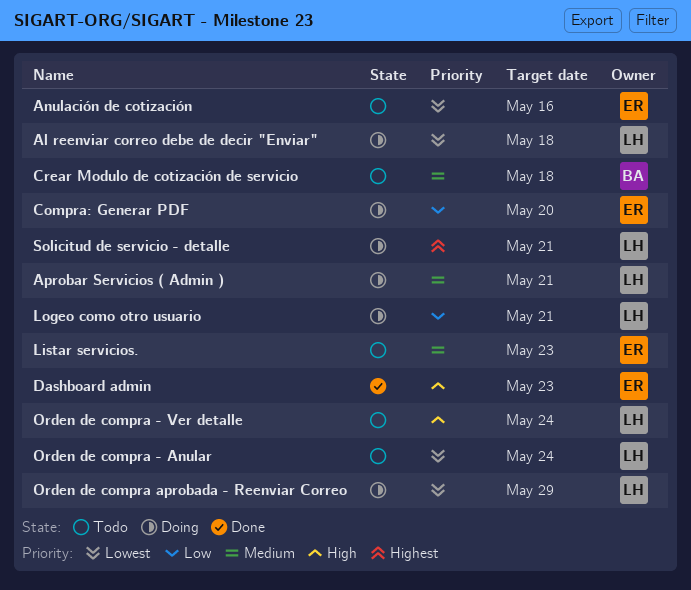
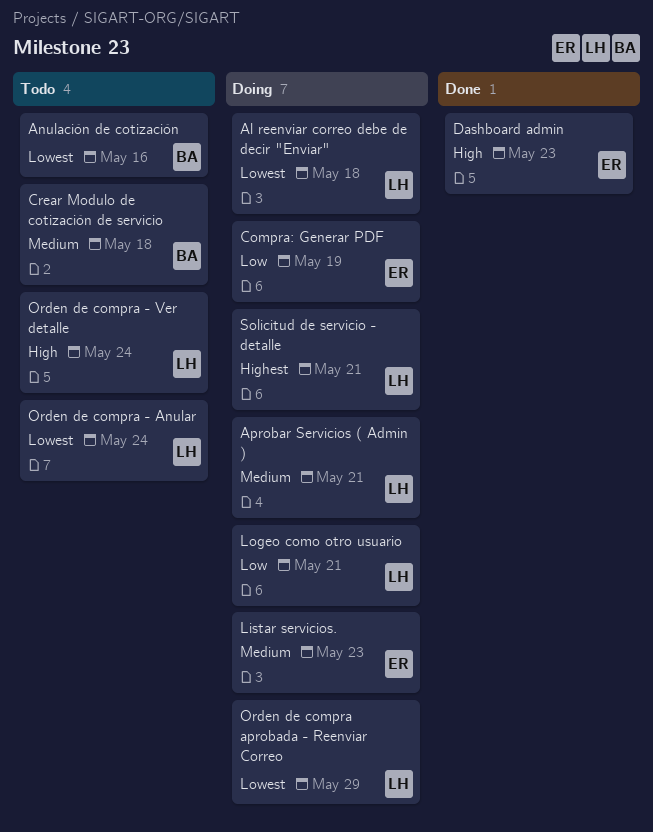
Anulación de cotización, owner: ER -> BA
Compra: Generar PDF, due: May 20 -> May 19
Listar servicios., status: Todo -> Doing

